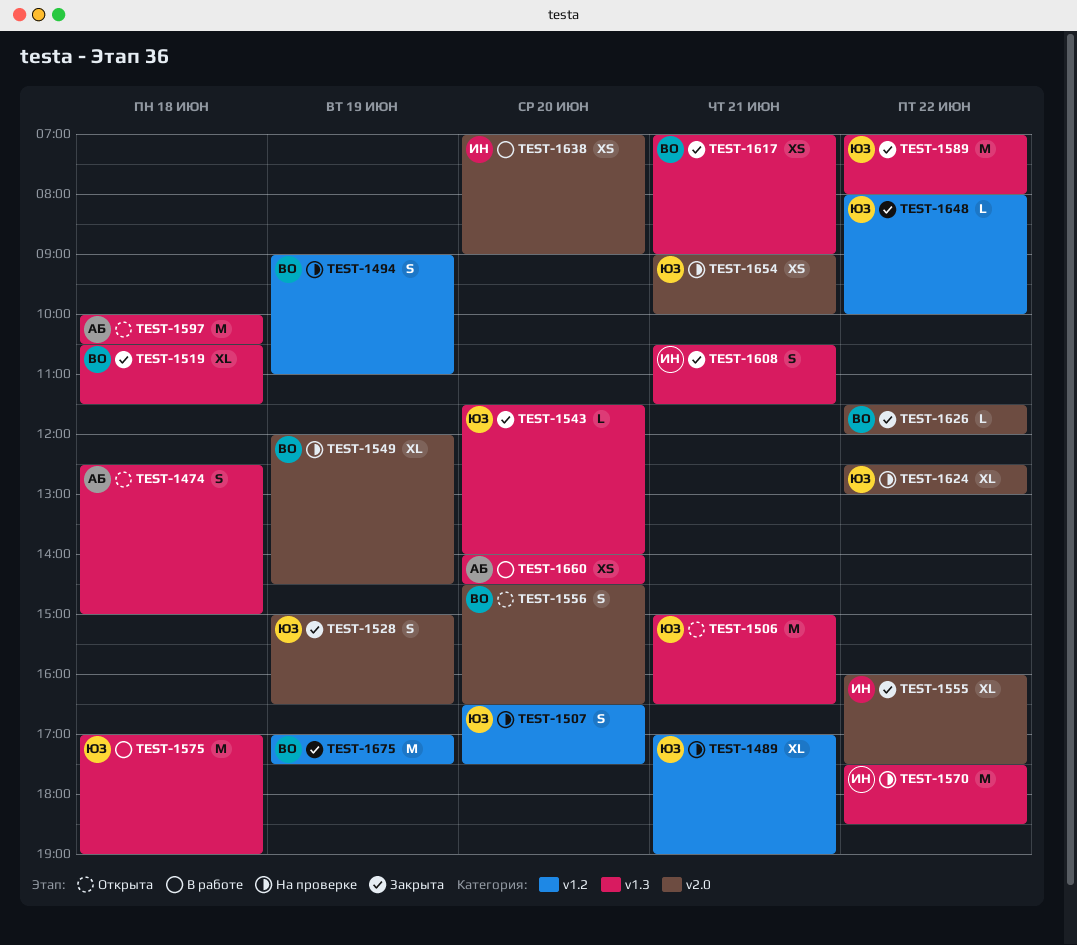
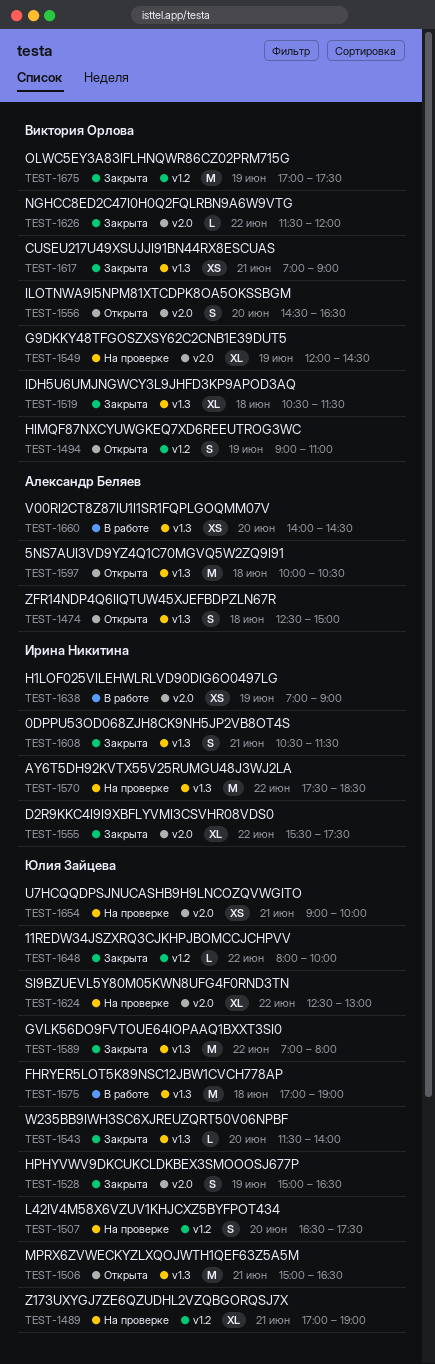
TEST-1494, status: На проверке -> Открыта
TEST-1555, begins: 16:00 -> 15:30
TEST-1638, day: Jun 20 -> Jun 19

